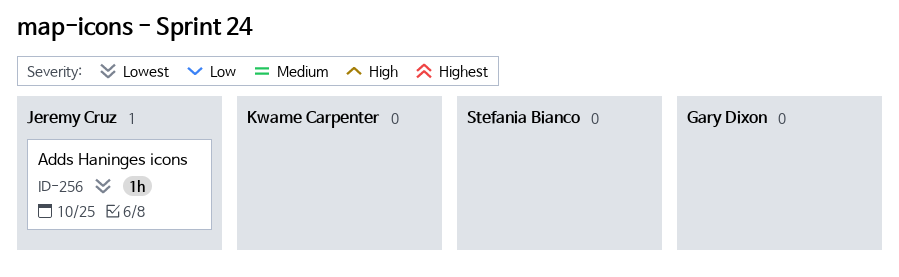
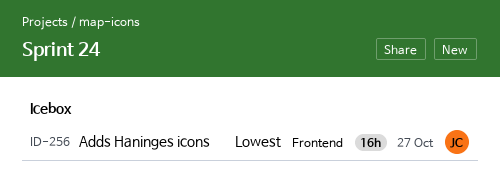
ID-256, estimate: 1h -> 16h
ID-256, due: Oct 25 -> Oct 27

